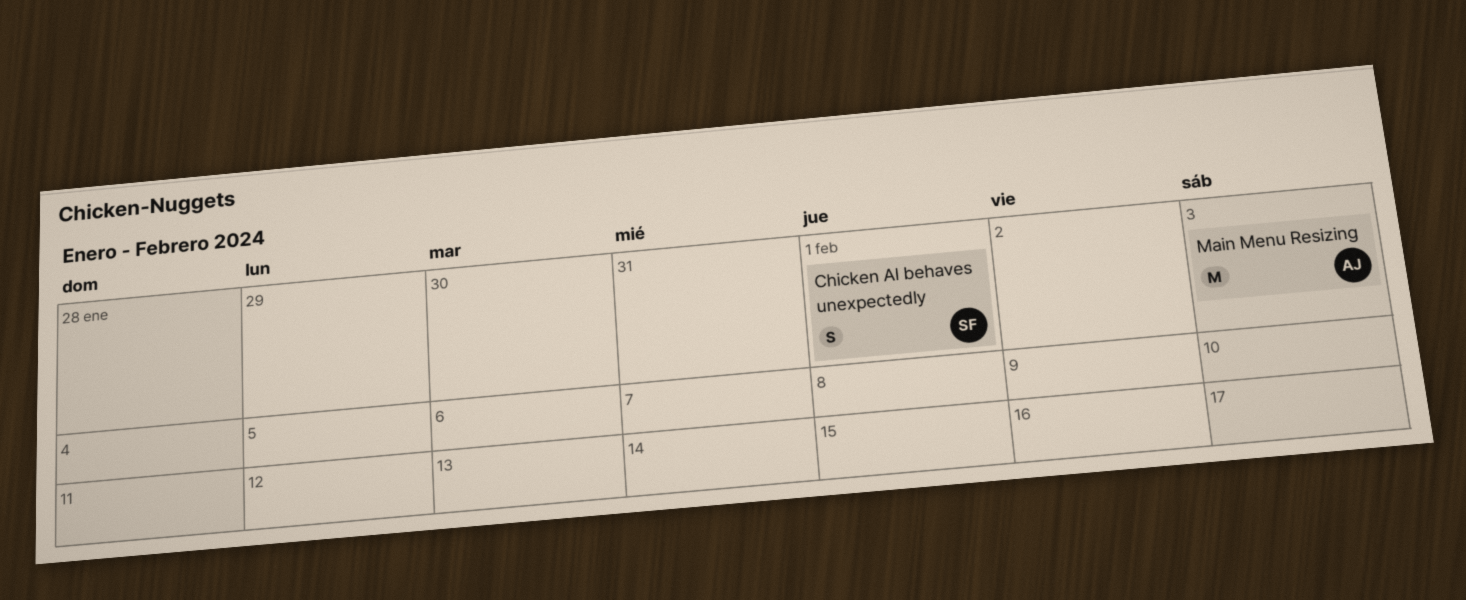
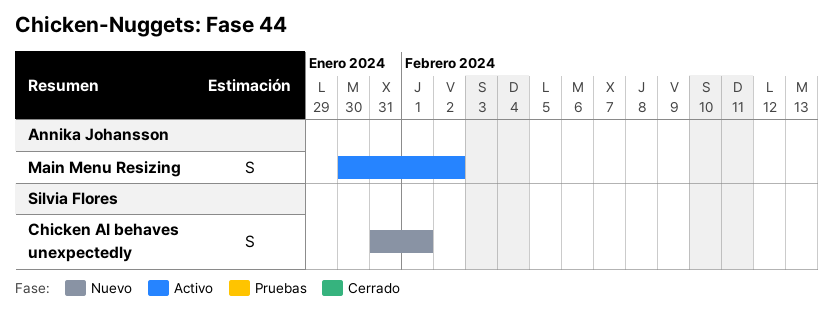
Main Menu Resizing, estimate: M -> S
Main Menu Resizing, due: Feb 3 -> Feb 2

